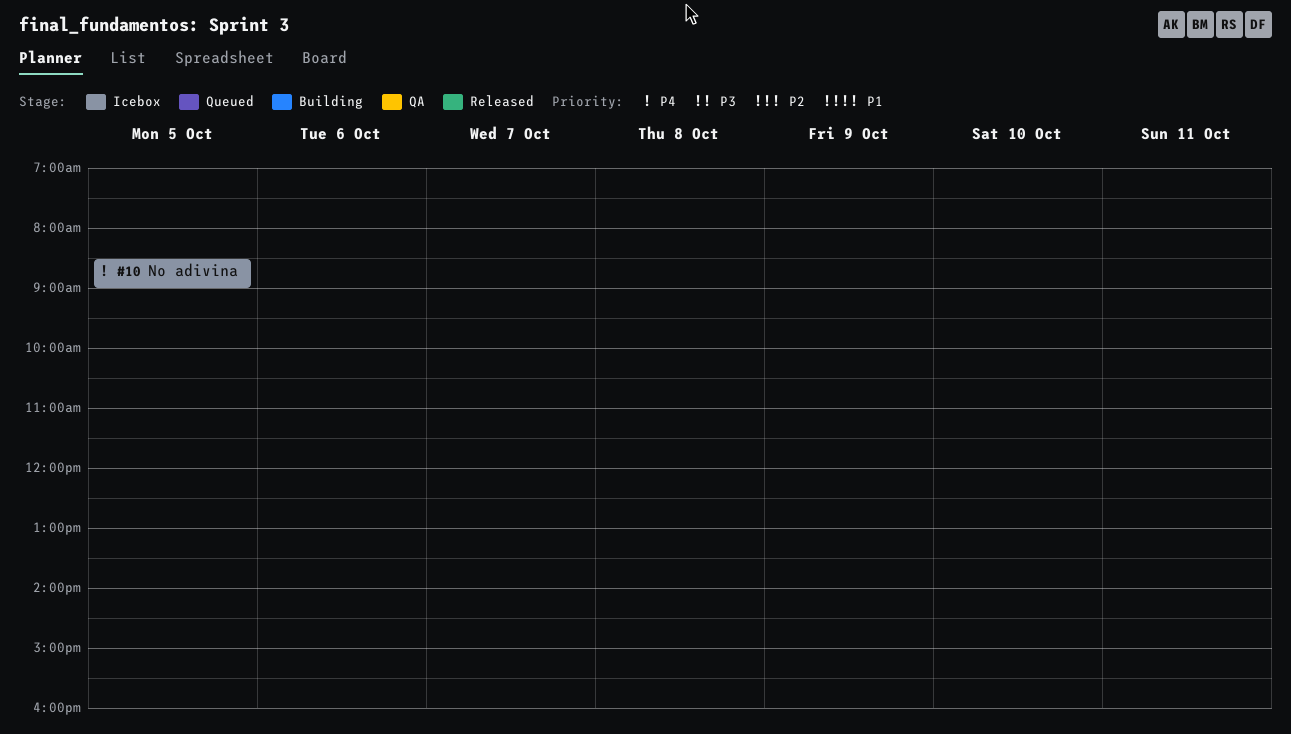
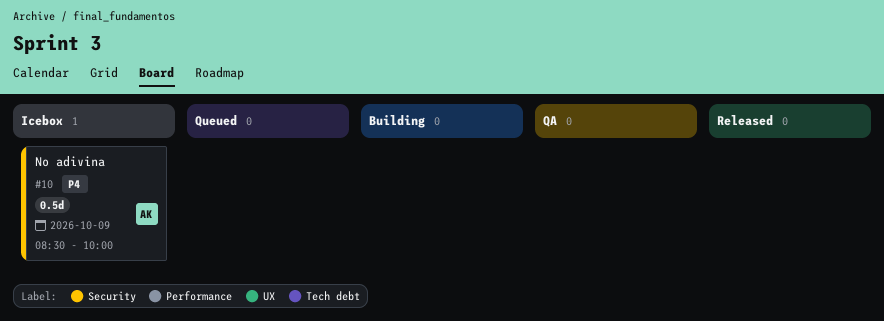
#10, day: Oct 5 -> Oct 9
#10, ends: 09:00 -> 10:00

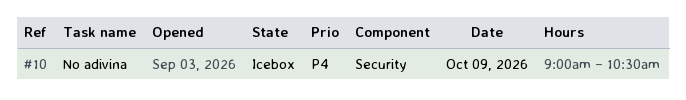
#10, begins: 08:30 -> 09:00
#10, ends: 10:00 -> 10:30

